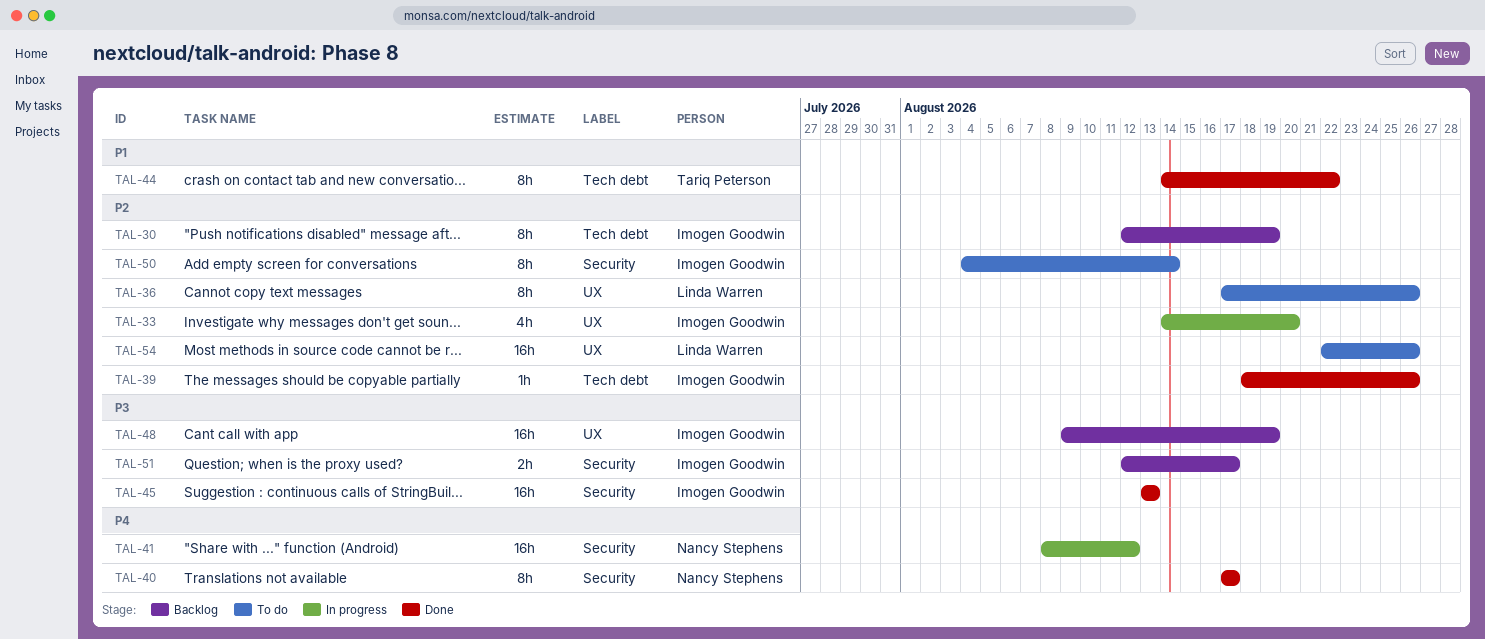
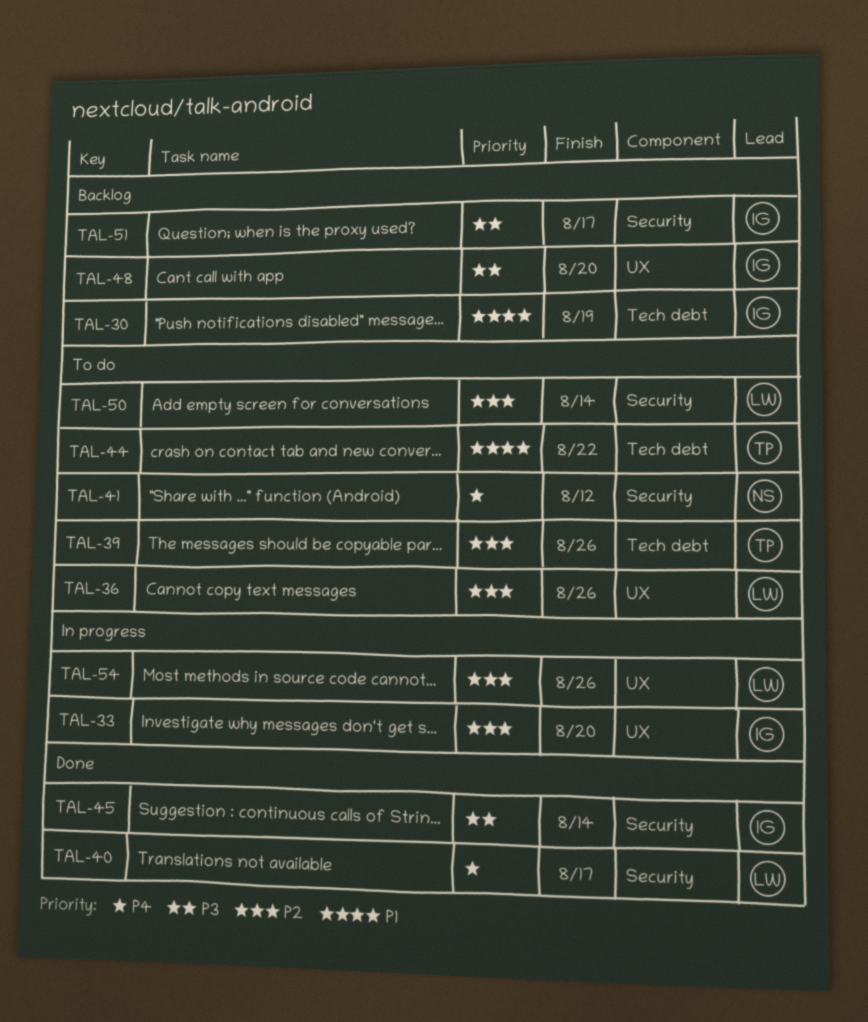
TAL-30, priority: P2 -> P1
TAL-39, status: Done -> To do
TAL-39, owner: Imogen Goodwin -> Tariq Peterson
TAL-40, owner: Nancy Stephens -> Linda Warren
TAL-41, status: In progress -> To do
TAL-44, status: Done -> To do
TAL-45, due: Aug 13 -> Aug 14
TAL-48, due: Aug 19 -> Aug 20
TAL-50, owner: Imogen Goodwin -> Linda Warren
TAL-54, status: To do -> In progress

